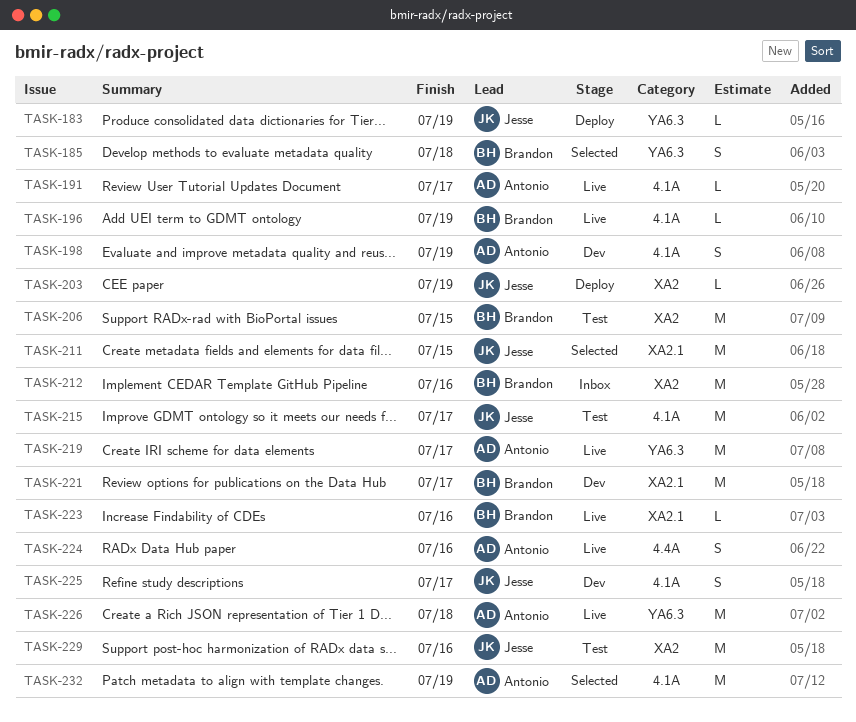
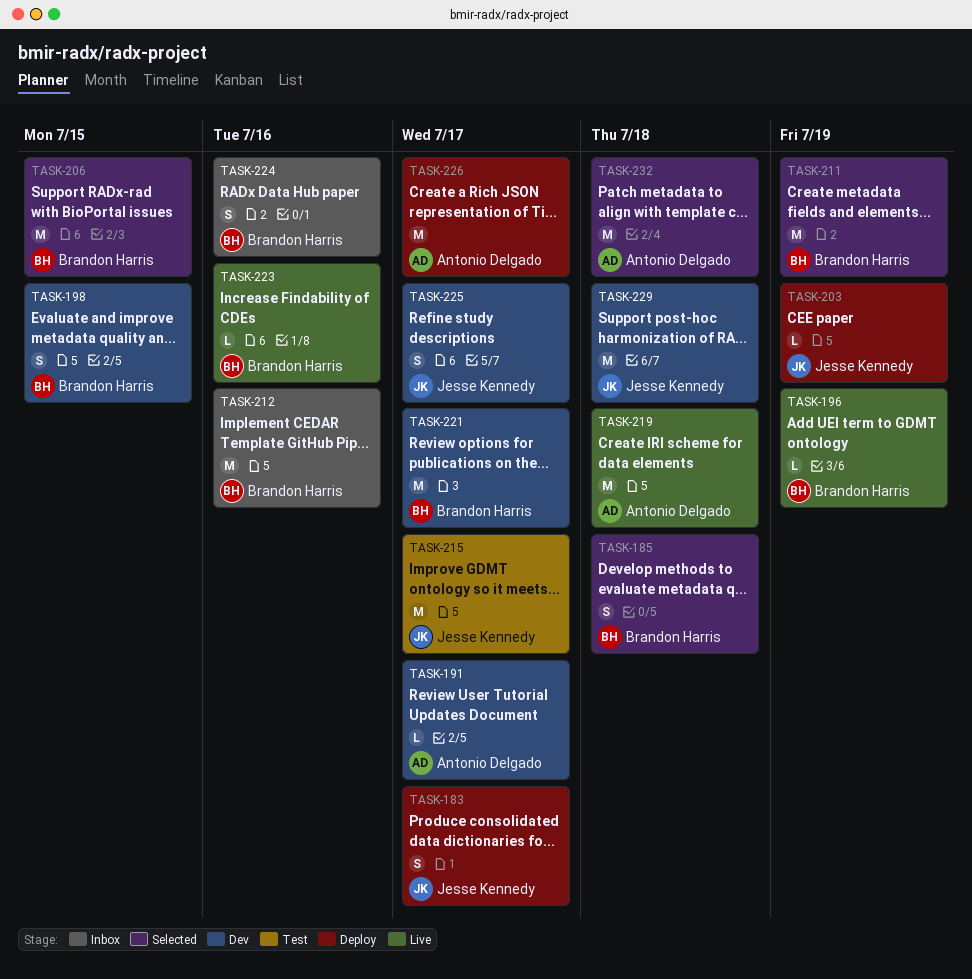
TASK-183, estimate: L -> S
TASK-183, due: Jul 19 -> Jul 17
TASK-191, status: Live -> Dev
TASK-198, owner: Antonio Delgado -> Brandon Harris
TASK-198, due: Jul 19 -> Jul 15
TASK-206, status: Test -> Selected
TASK-211, owner: Jesse Kennedy -> Brandon Harris
TASK-211, due: Jul 15 -> Jul 19
TASK-219, due: Jul 17 -> Jul 18
TASK-224, status: Live -> Inbox
TASK-224, owner: Antonio Delgado -> Brandon Harris
TASK-226, status: Live -> Deploy
TASK-226, due: Jul 18 -> Jul 17
TASK-229, status: Test -> Dev
TASK-229, due: Jul 16 -> Jul 18
TASK-232, due: Jul 19 -> Jul 18

